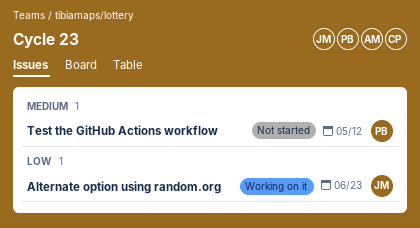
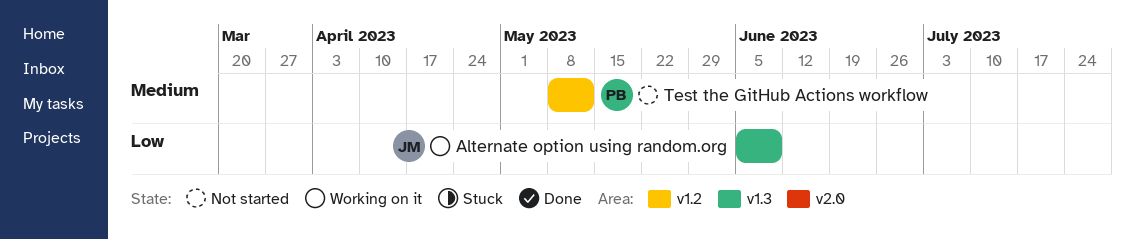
Alternate option using random.org, due: Jun 23 -> Jun 9

